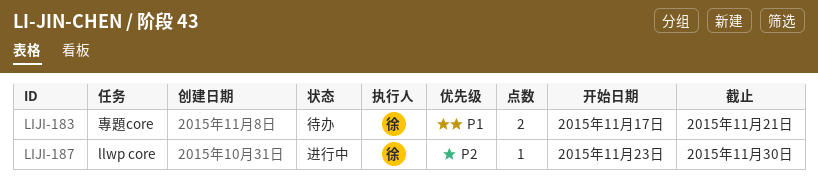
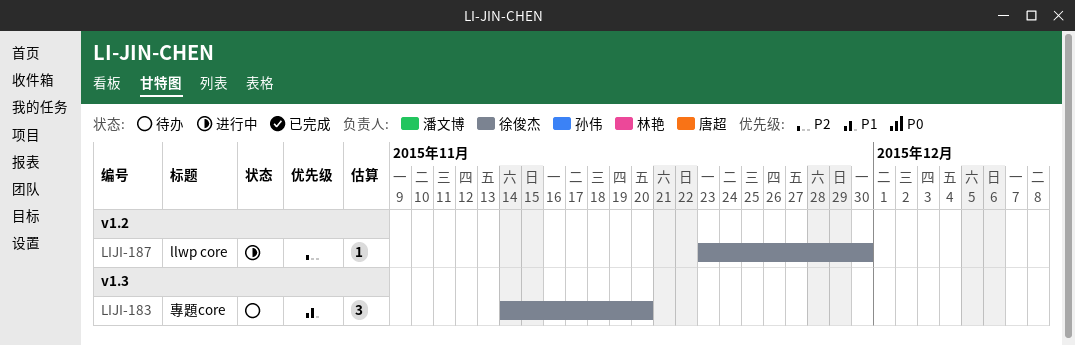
LIJI-183, estimate: 2 -> 3
LIJI-183, start: Nov 17 -> Nov 14
LIJI-183, due: Nov 21 -> Nov 20

